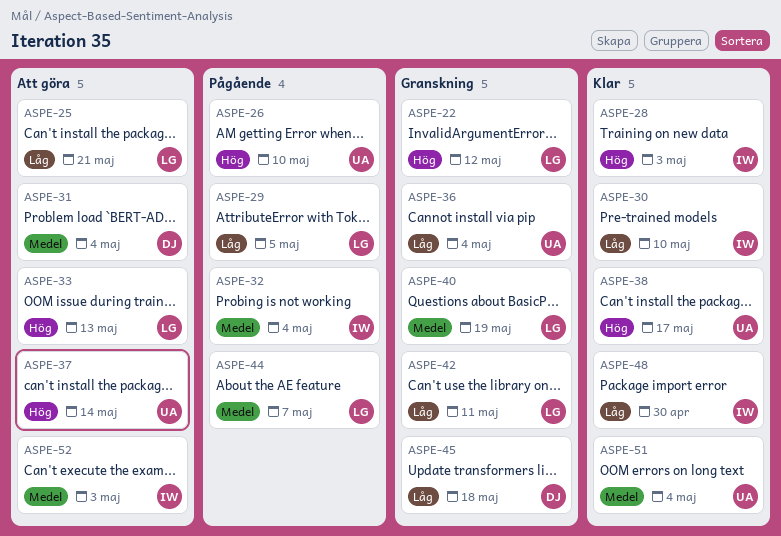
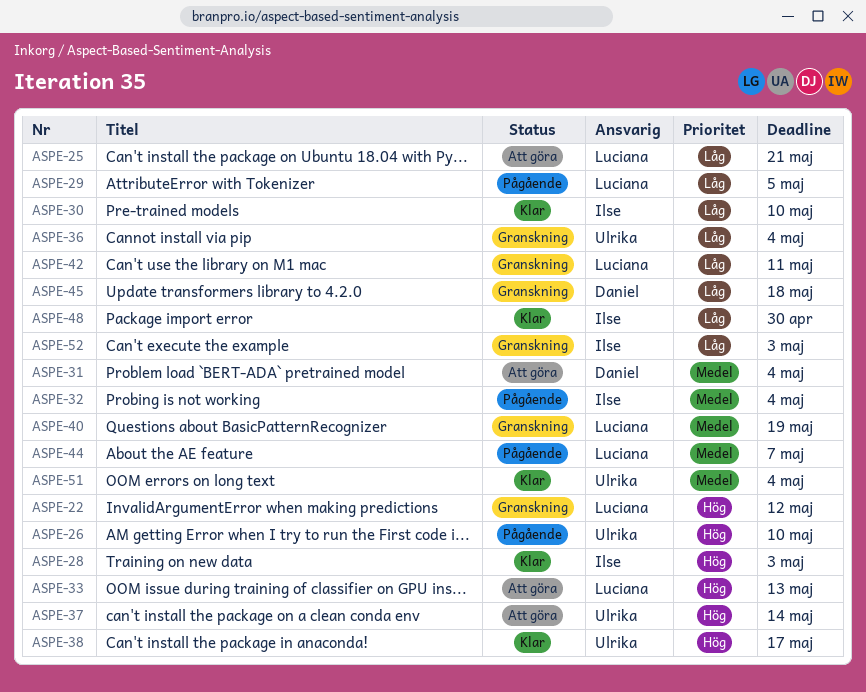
ASPE-52, status: Att göra -> Granskning
ASPE-52, priority: Medel -> Låg

